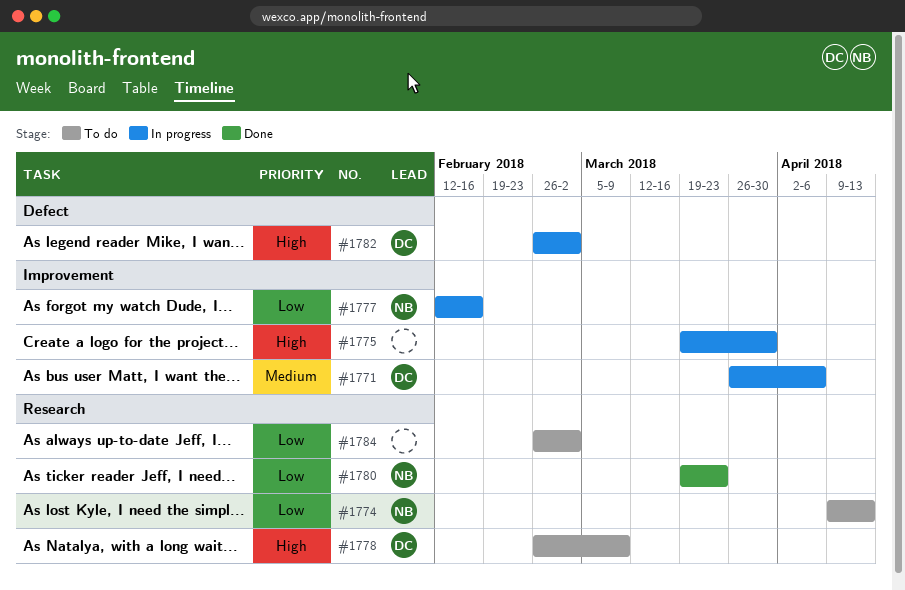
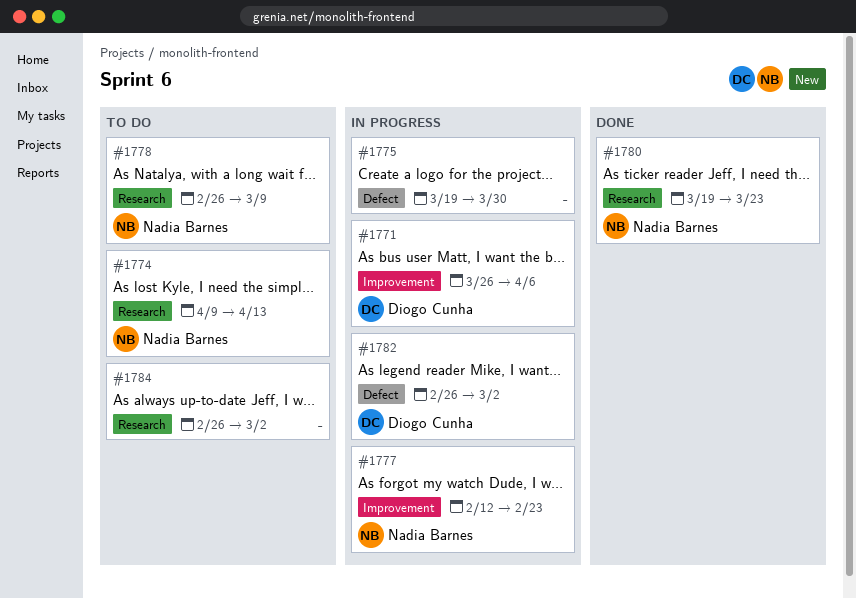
#1775, label: Improvement -> Defect
#1777, due: Feb 16 -> Feb 23
#1778, owner: Diogo Cunha -> Nadia Barnes

